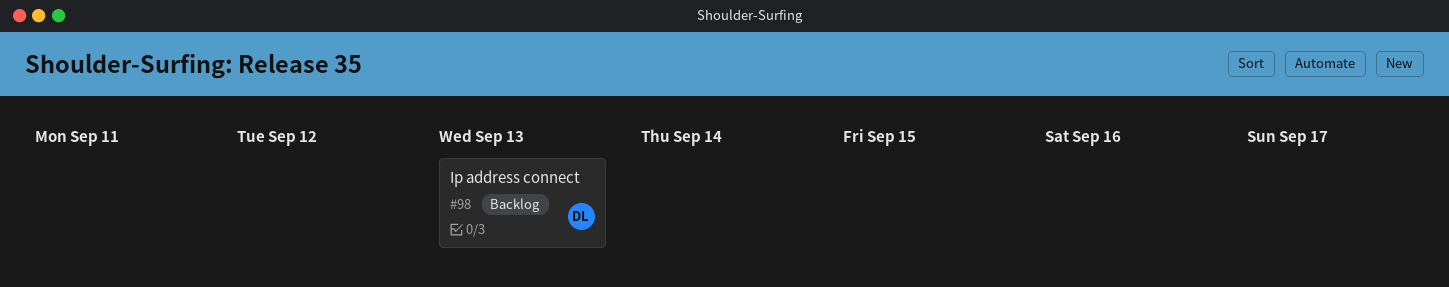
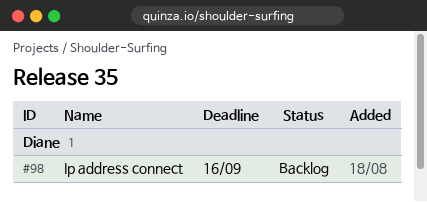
#98, due: Sep 13 -> Sep 16

